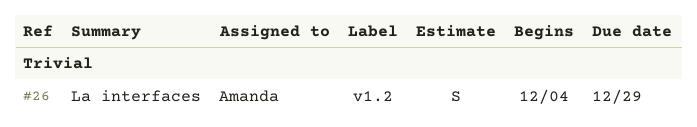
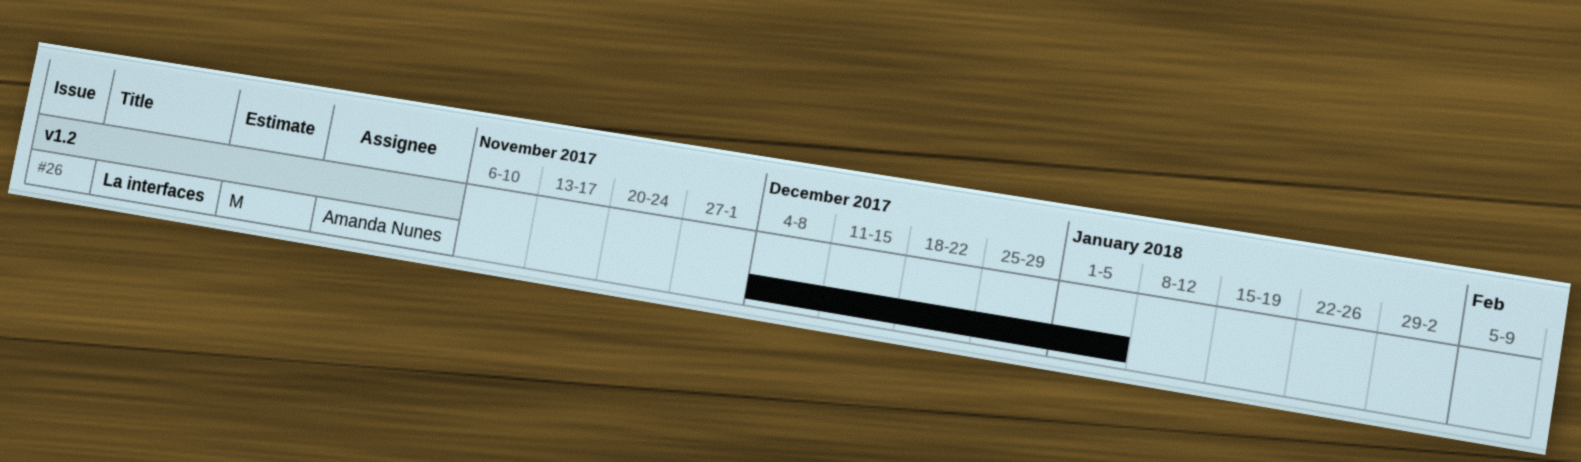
#26, estimate: S -> M
#26, due: Dec 29 -> Jan 5

